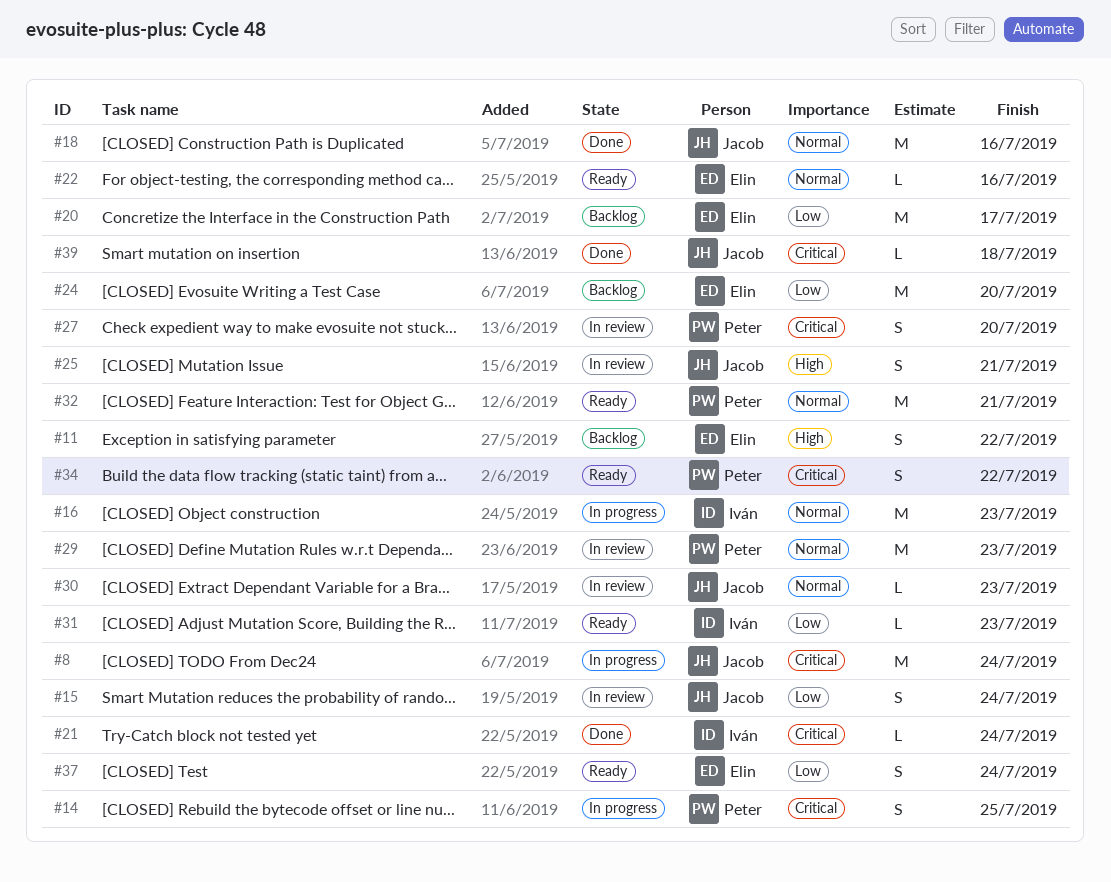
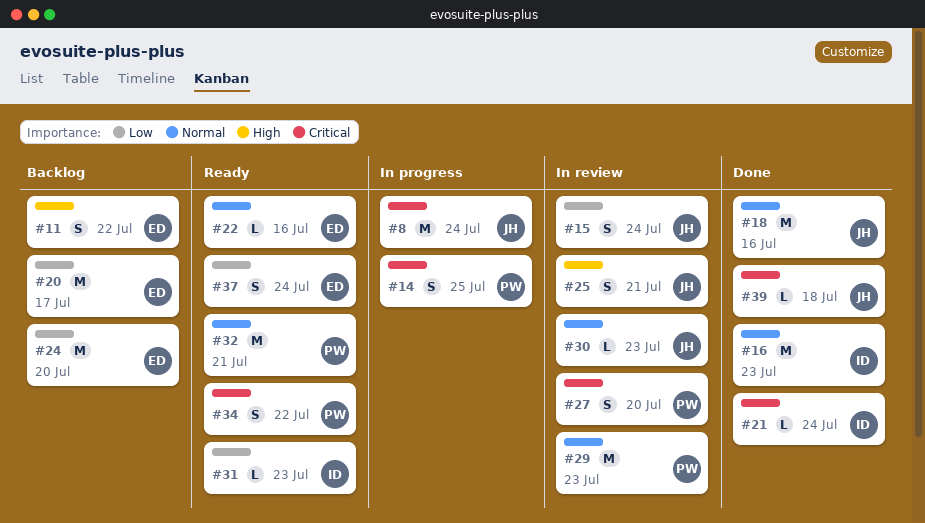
#16, status: In progress -> Done

